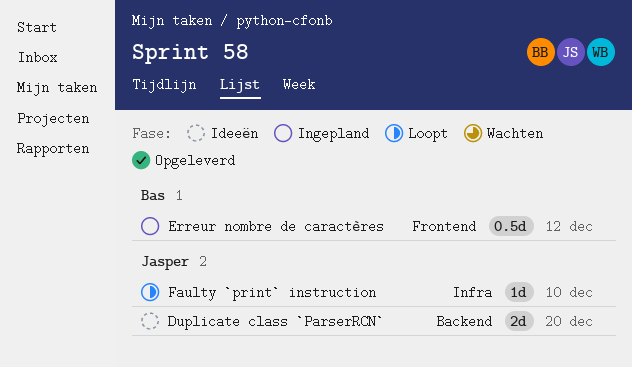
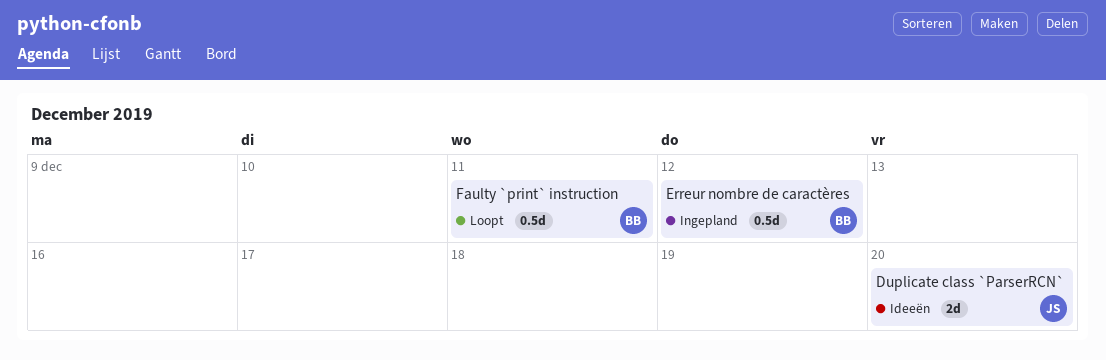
Faulty `print` instruction, owner: Jasper -> Bas
Faulty `print` instruction, estimate: 1d -> 0.5d
Faulty `print` instruction, due: Dec 10 -> Dec 11

